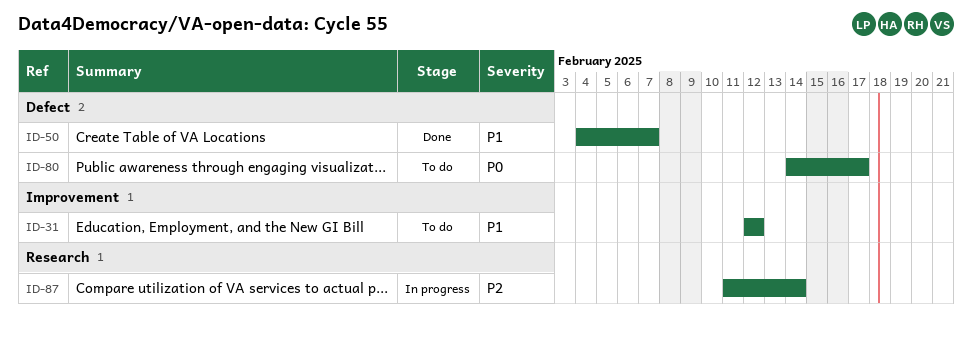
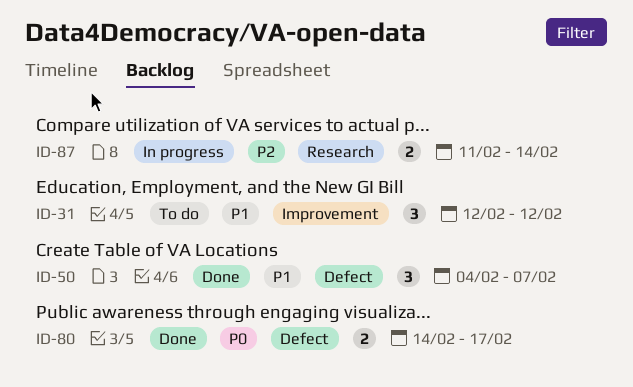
ID-80, status: To do -> Done

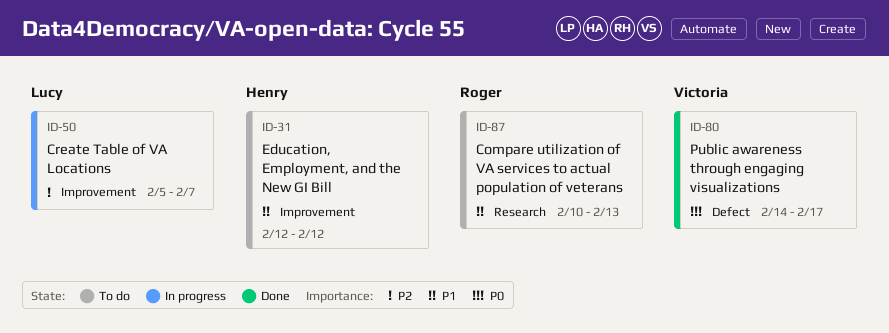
ID-50, status: Done -> In progress
ID-50, priority: P1 -> P2
ID-50, label: Defect -> Improvement
ID-50, start: Feb 4 -> Feb 5
ID-87, status: In progress -> To do
ID-87, priority: P2 -> P1
ID-87, start: Feb 11 -> Feb 10
ID-87, due: Feb 14 -> Feb 13

